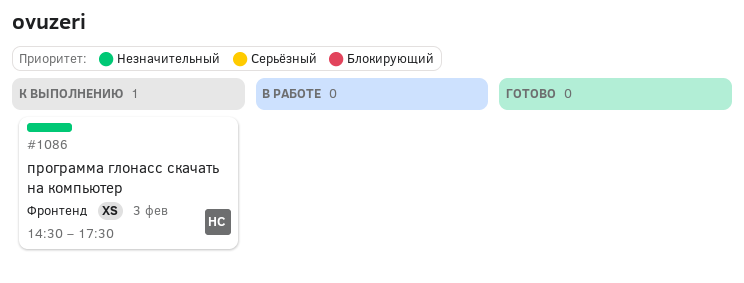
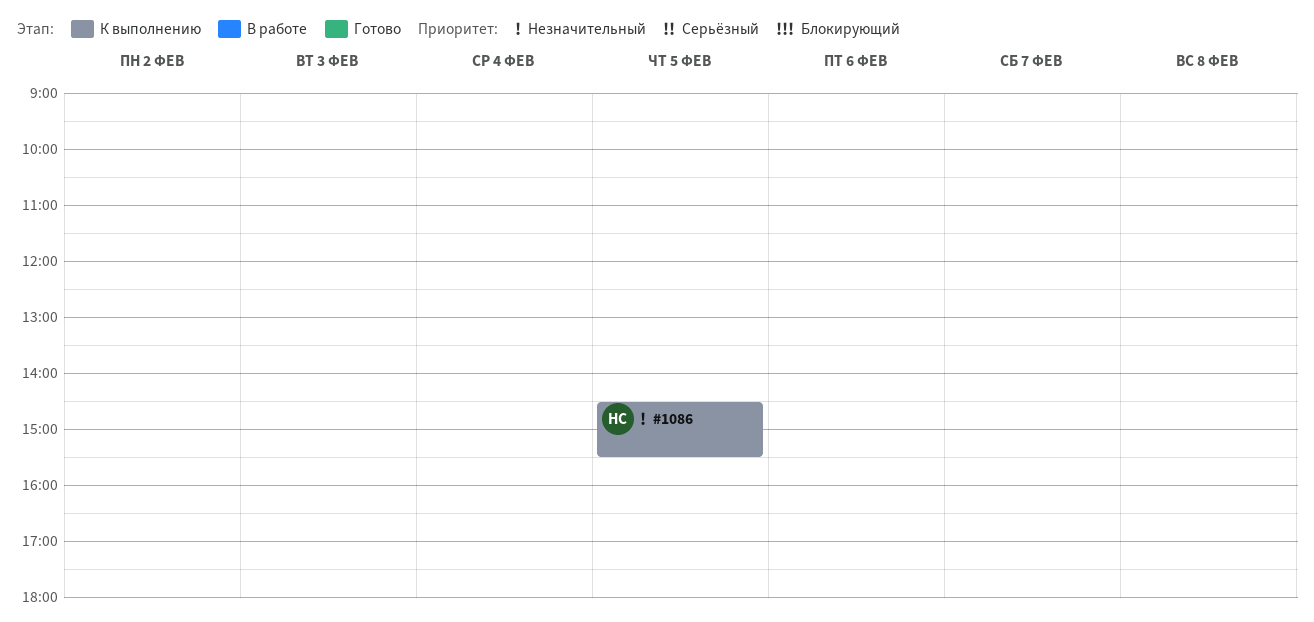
#1086, day: Feb 3 -> Feb 5
#1086, ends: 17:30 -> 15:30

